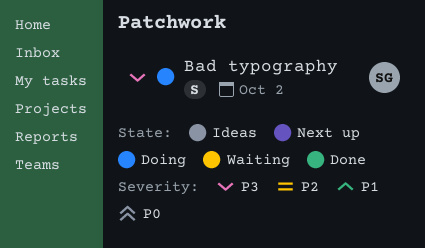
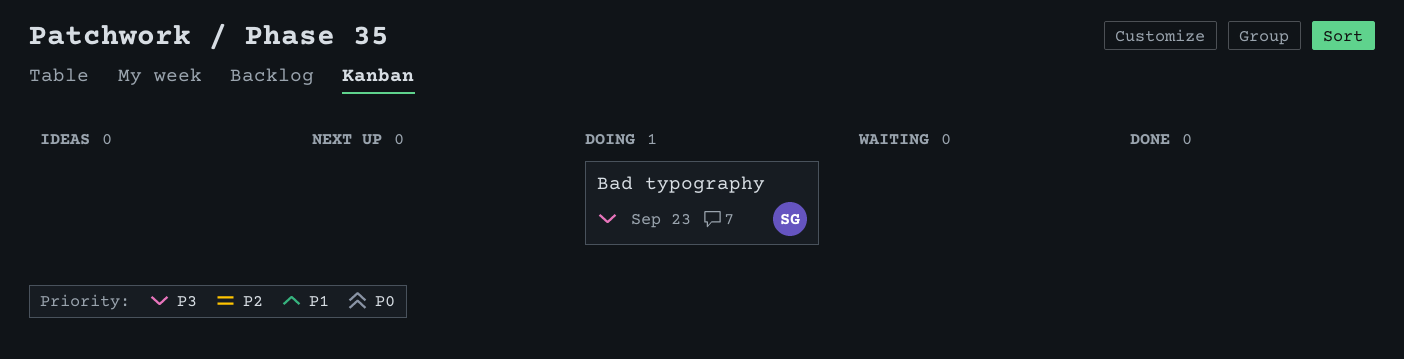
Bad typography, due: Oct 2 -> Sep 23

